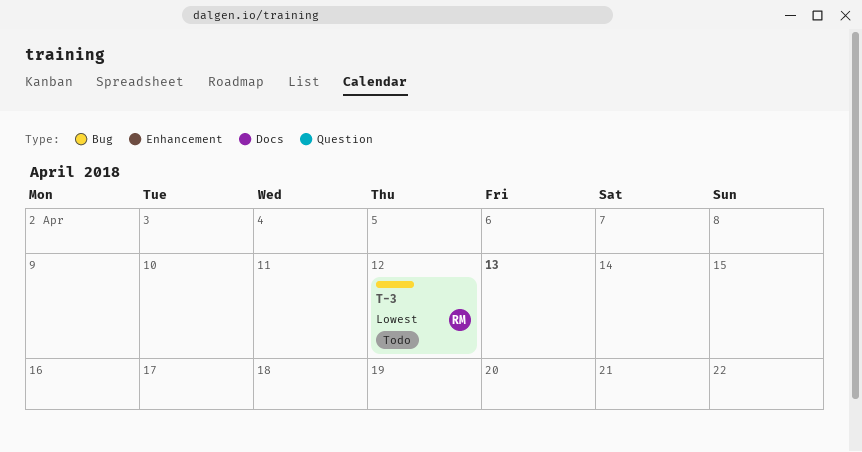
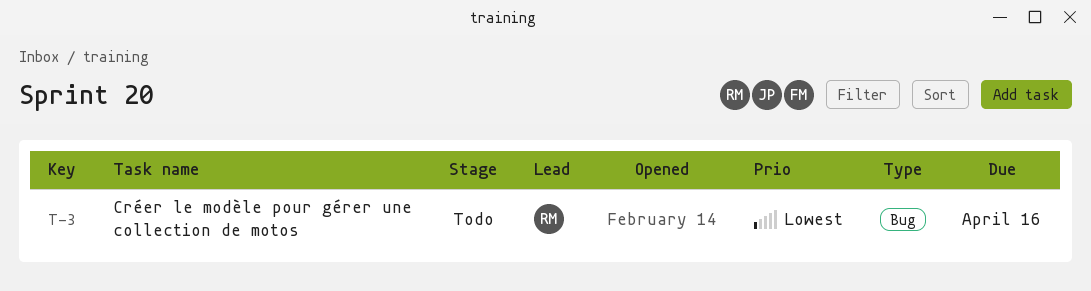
T-3, due: Apr 12 -> Apr 16

